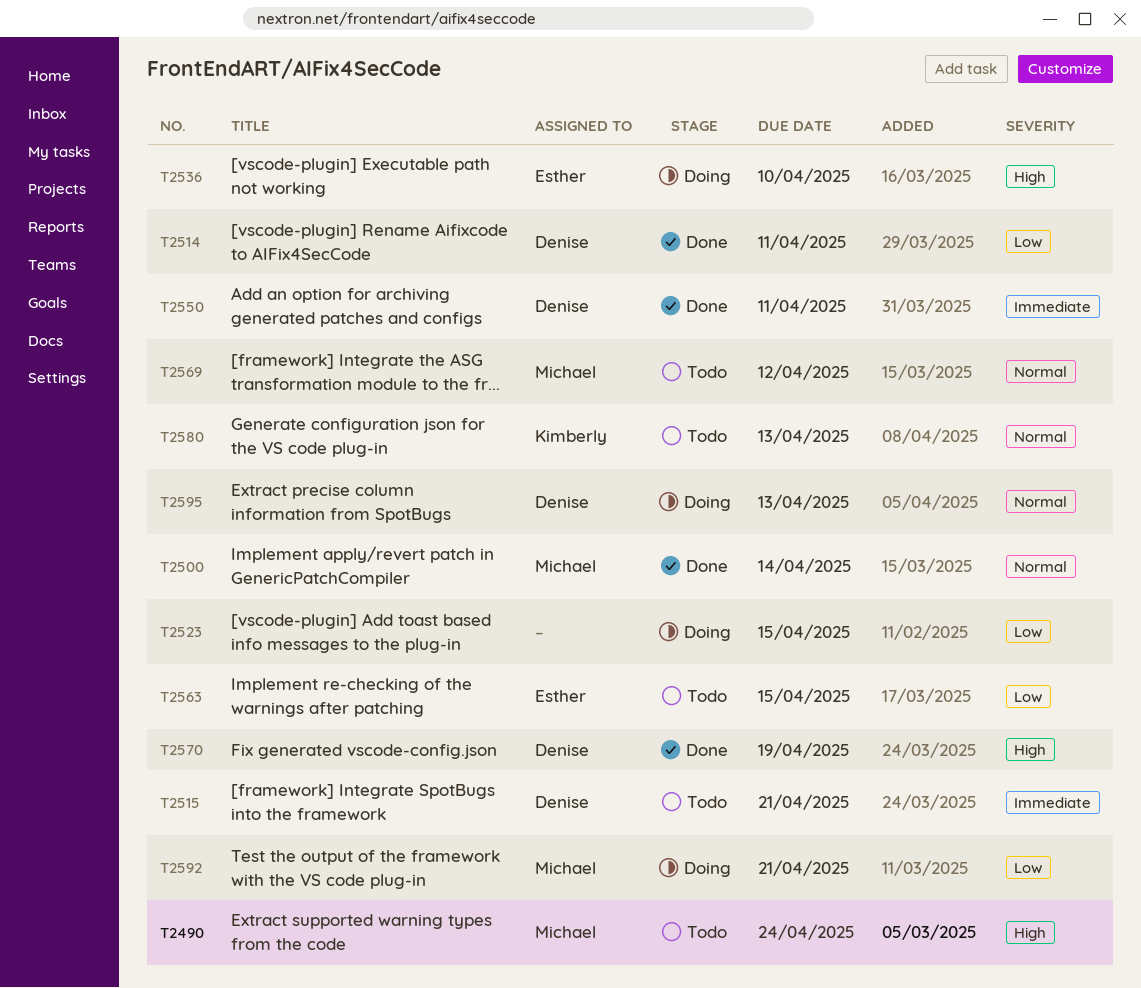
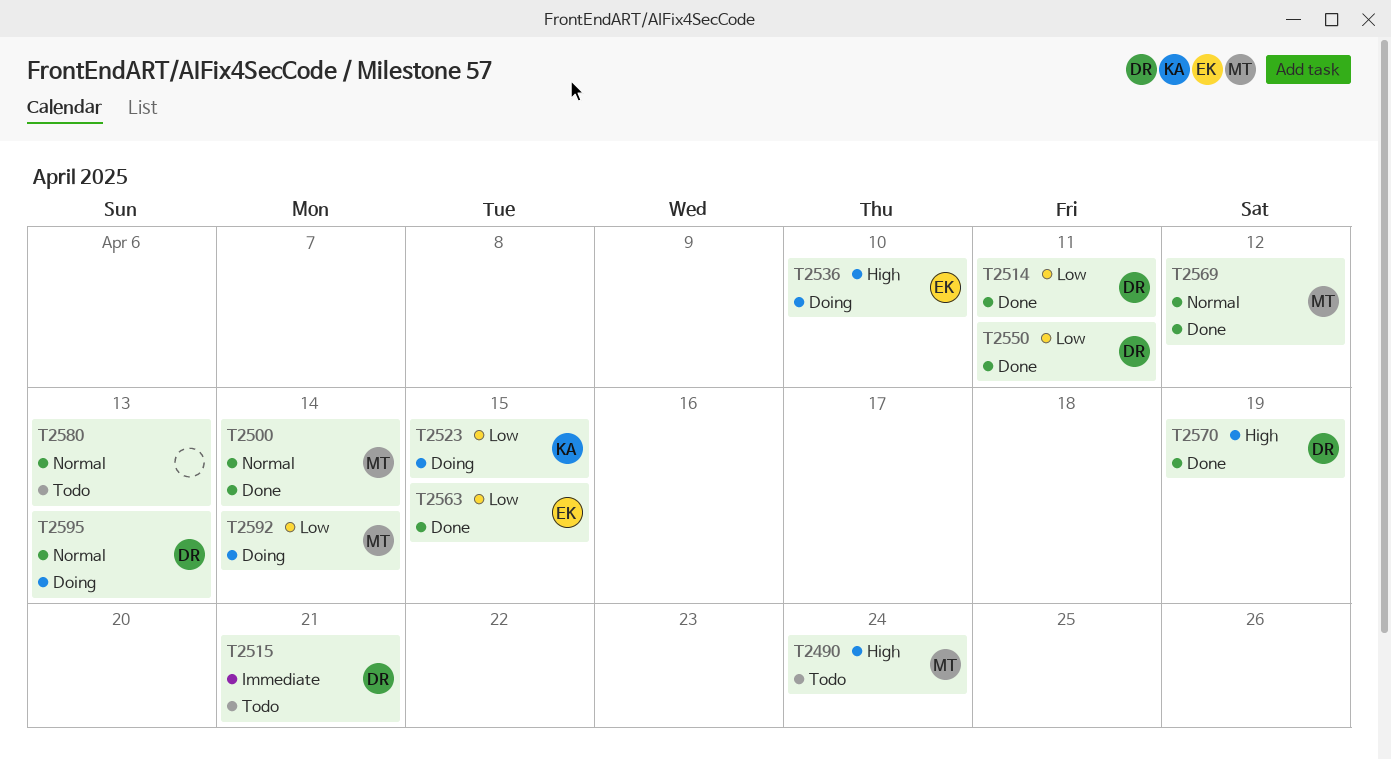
T2523, owner: none -> Kimberly
T2550, priority: Immediate -> Low
T2563, status: Todo -> Done
T2569, status: Todo -> Done
T2580, owner: Kimberly -> none
T2592, due: Apr 21 -> Apr 14

